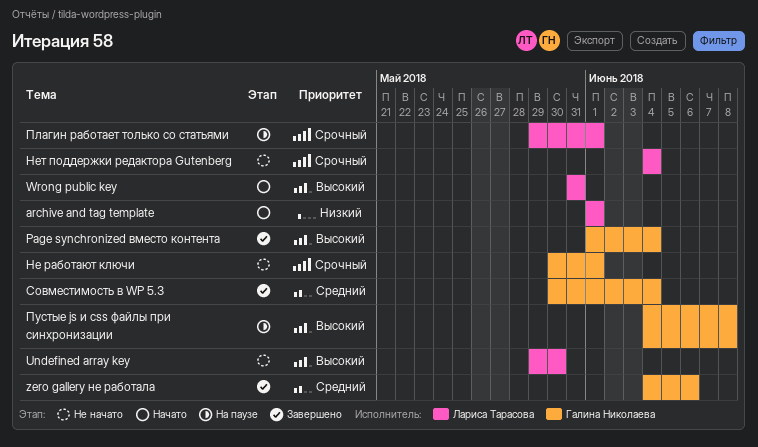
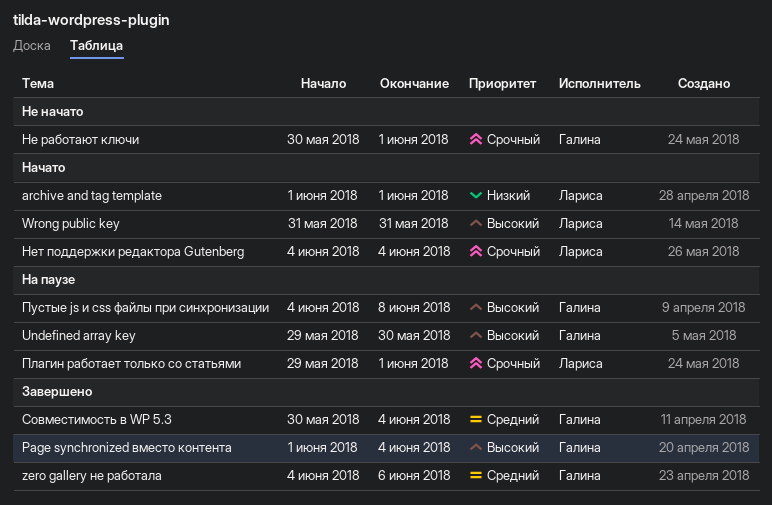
Undefined array key, status: Не начато -> На паузе
Undefined array key, owner: Лариса Тарасова -> Галина Николаева
Нет поддержки редактора Gutenberg, status: Не начато -> Начато

